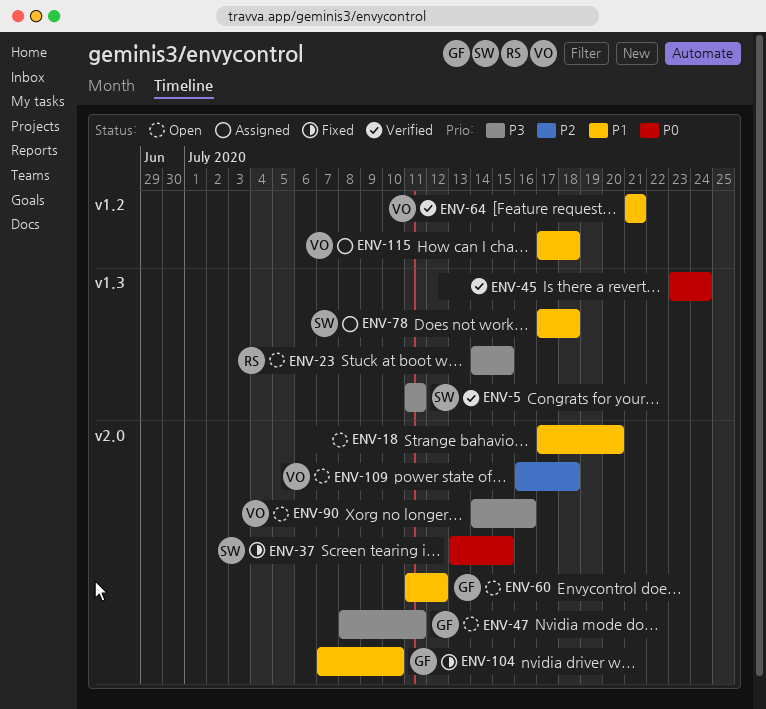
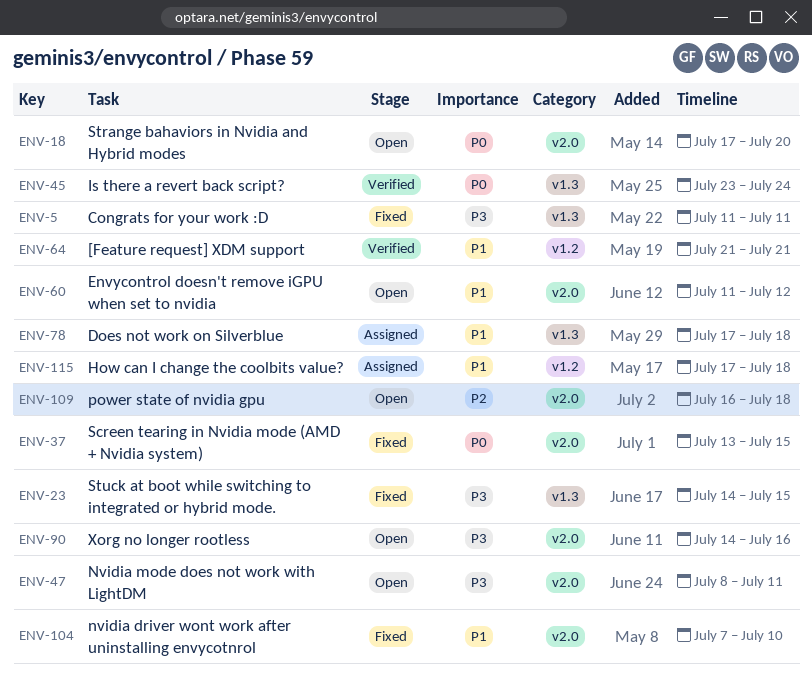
ENV-5, status: Verified -> Fixed
ENV-18, priority: P1 -> P0
ENV-23, status: Open -> Fixed

